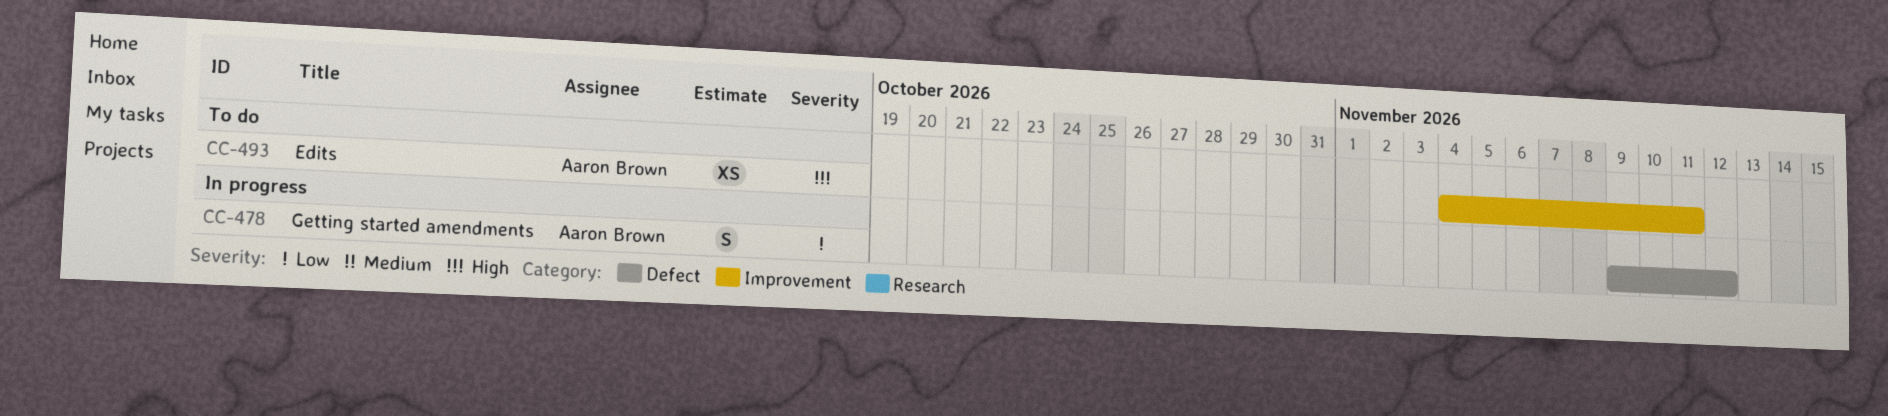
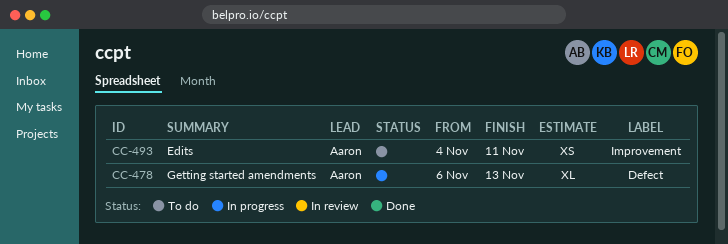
CC-478, estimate: S -> XL
CC-478, start: Nov 9 -> Nov 6
CC-478, due: Nov 12 -> Nov 13

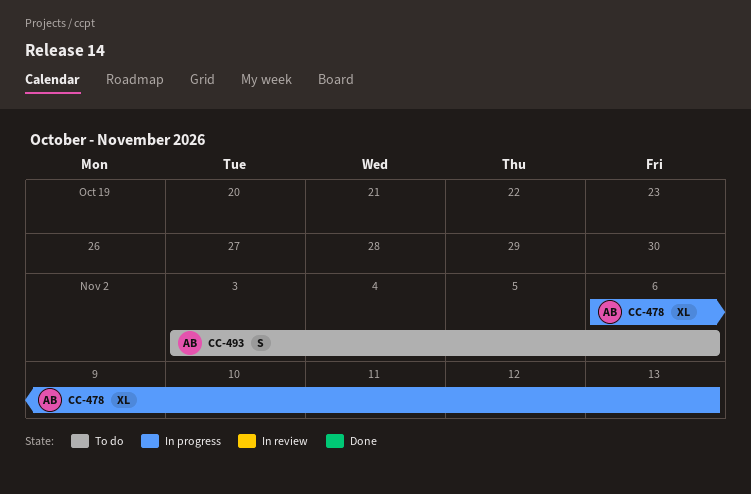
CC-493, estimate: XS -> S
CC-493, start: Nov 4 -> Nov 3
CC-493, due: Nov 11 -> Nov 6

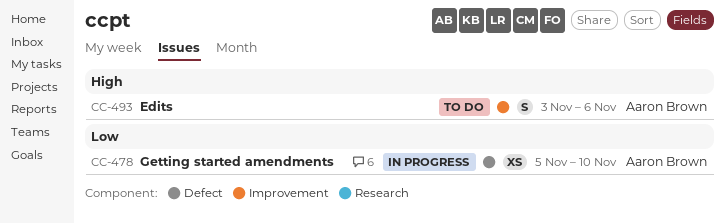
CC-478, estimate: XL -> XS
CC-478, start: Nov 6 -> Nov 5
CC-478, due: Nov 13 -> Nov 10

